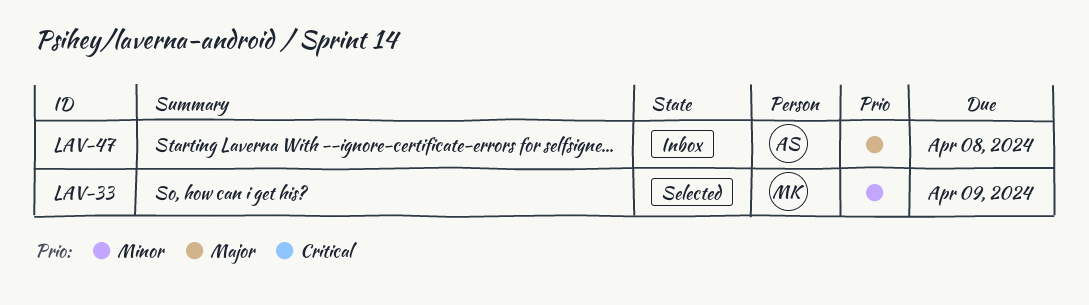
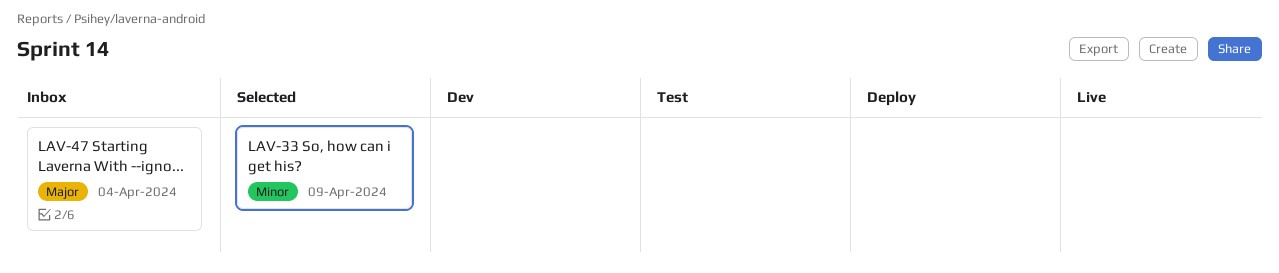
LAV-47, due: Apr 8 -> Apr 4

